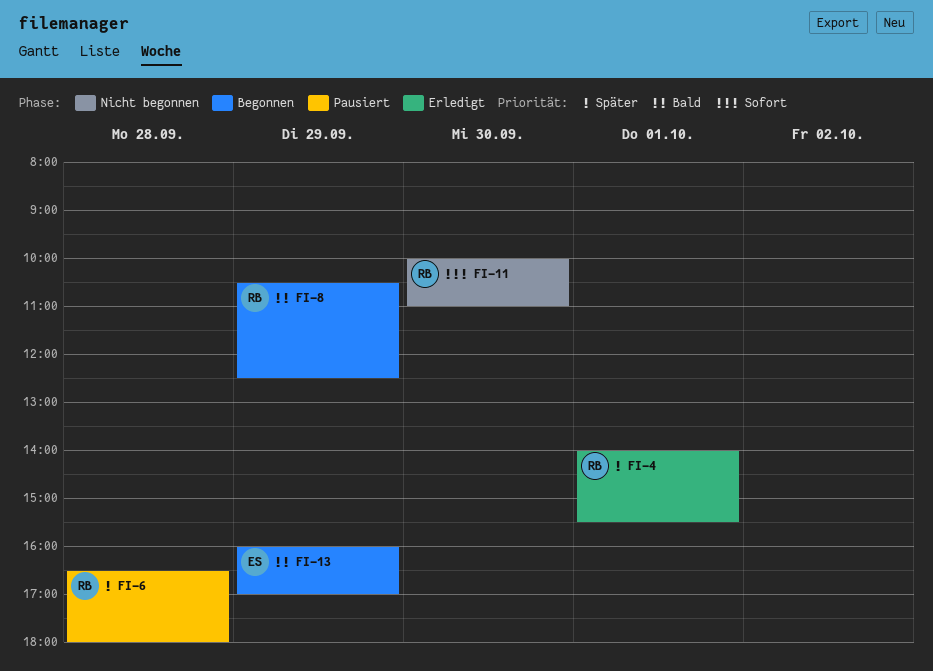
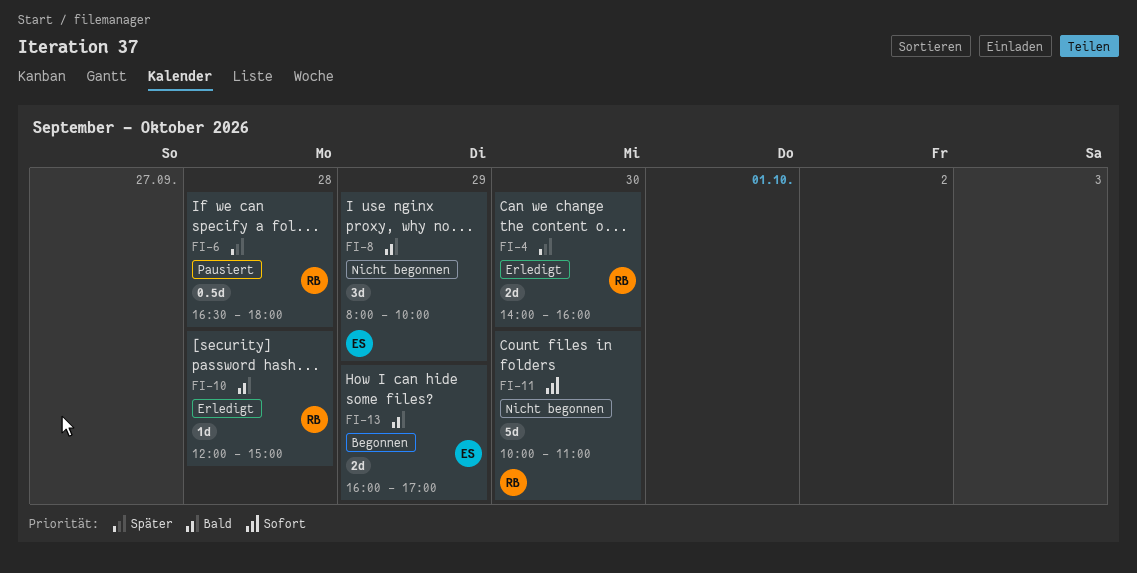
FI-4, day: Oct 1 -> Sep 30
FI-4, ends: 15:30 -> 16:00
FI-8, status: Begonnen -> Nicht begonnen
FI-8, owner: RB -> ES
FI-8, begins: 10:30 -> 08:00
FI-8, ends: 12:30 -> 10:00
FI-10: none -> present

